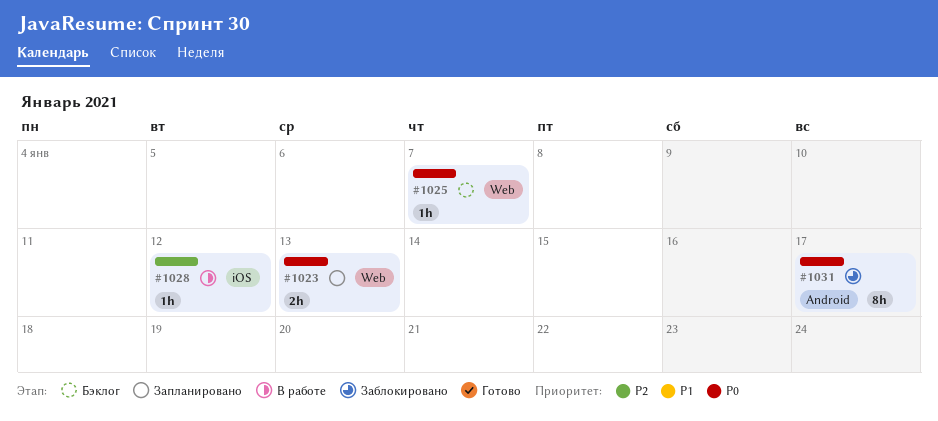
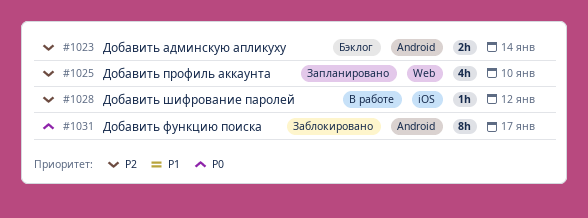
#1023, status: Запланировано -> Бэклог
#1023, priority: P0 -> P2
#1023, label: Web -> Android
#1023, due: Jan 13 -> Jan 14
#1025, status: Бэклог -> Запланировано
#1025, priority: P0 -> P2
#1025, estimate: 1h -> 4h
#1025, due: Jan 7 -> Jan 10

